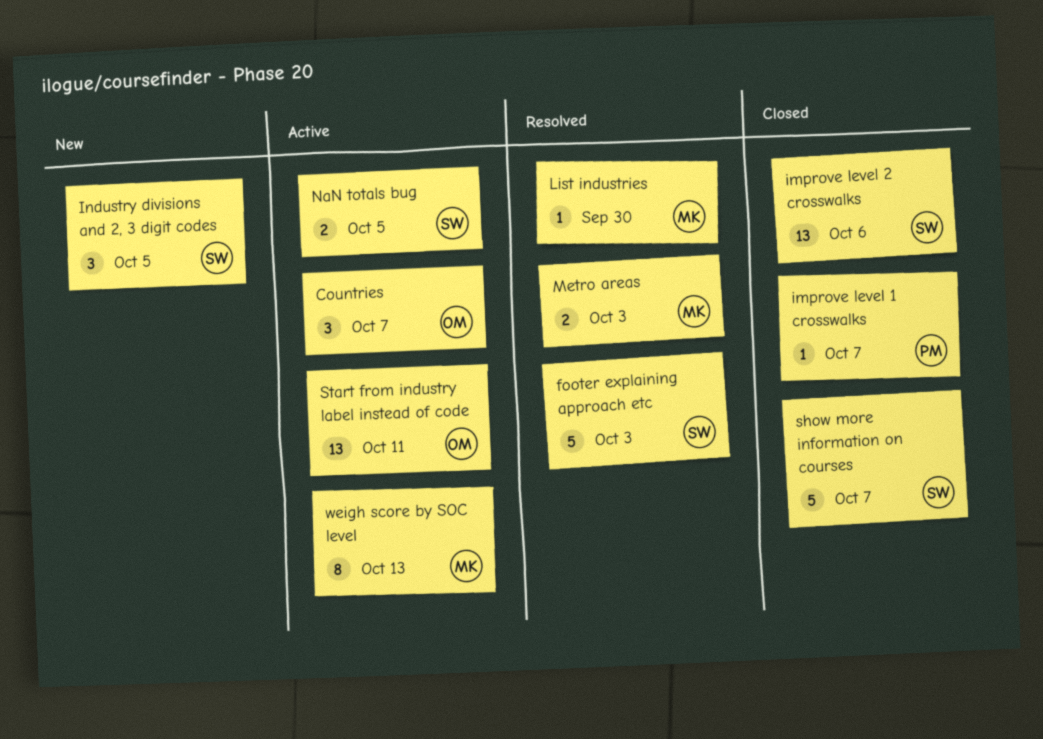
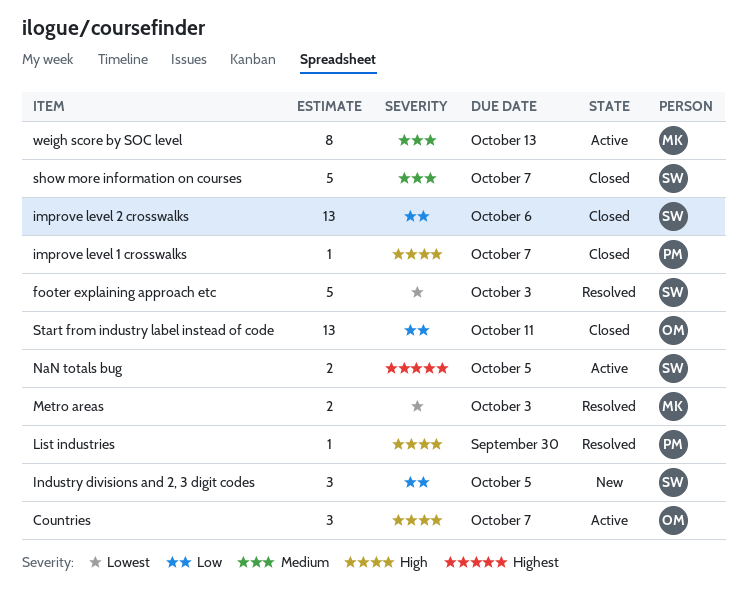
List industries, owner: MK -> PM
Start from industry label instead of code, status: Active -> Closed

